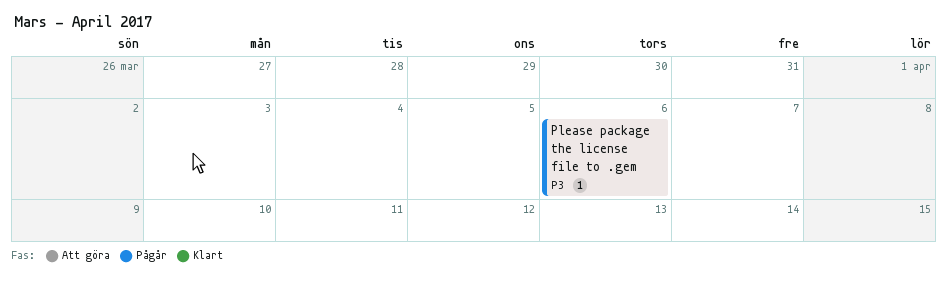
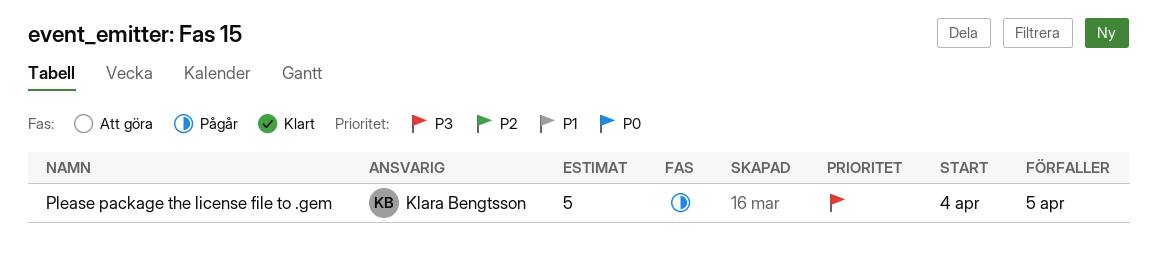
Please package the license file to .gem, estimate: 1 -> 5
Please package the license file to .gem, due: Apr 6 -> Apr 5

